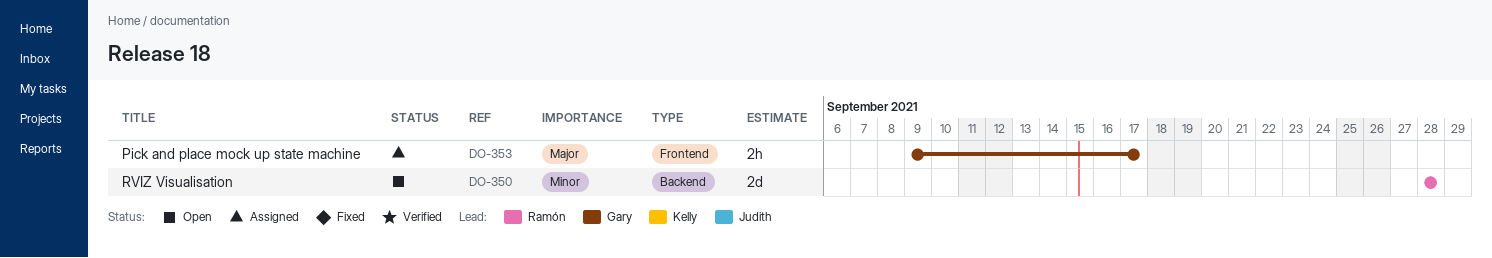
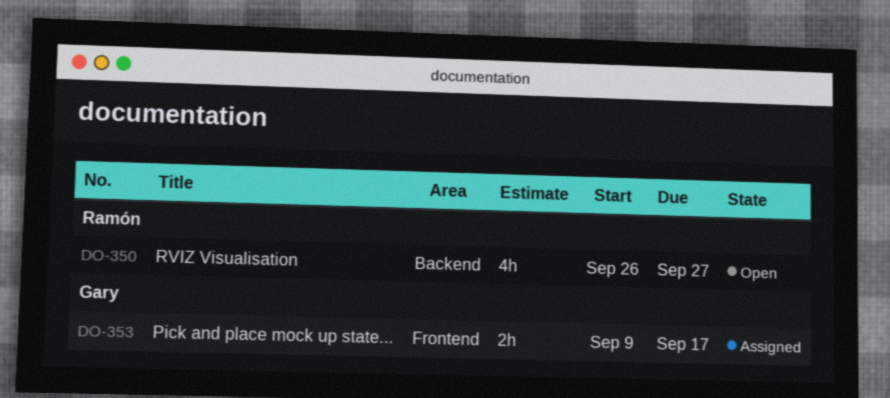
DO-350, estimate: 2d -> 4h
DO-350, start: Sep 28 -> Sep 26
DO-350, due: Sep 28 -> Sep 27

